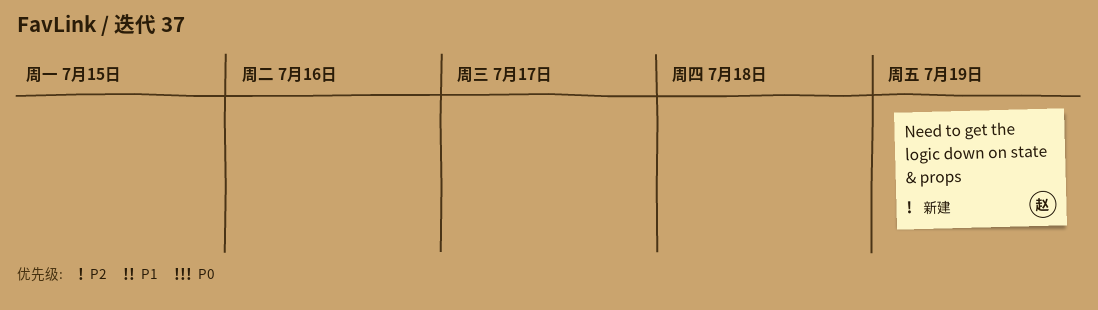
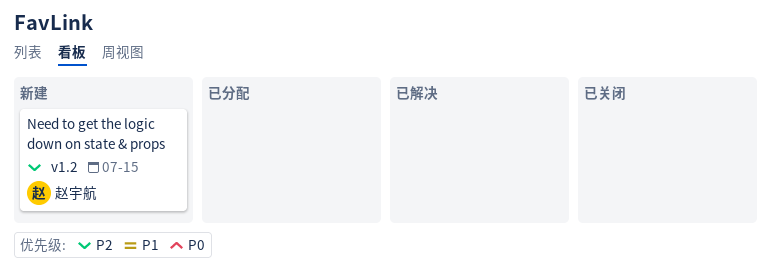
Need to get the logic down on state & props, due: Jul 19 -> Jul 15

